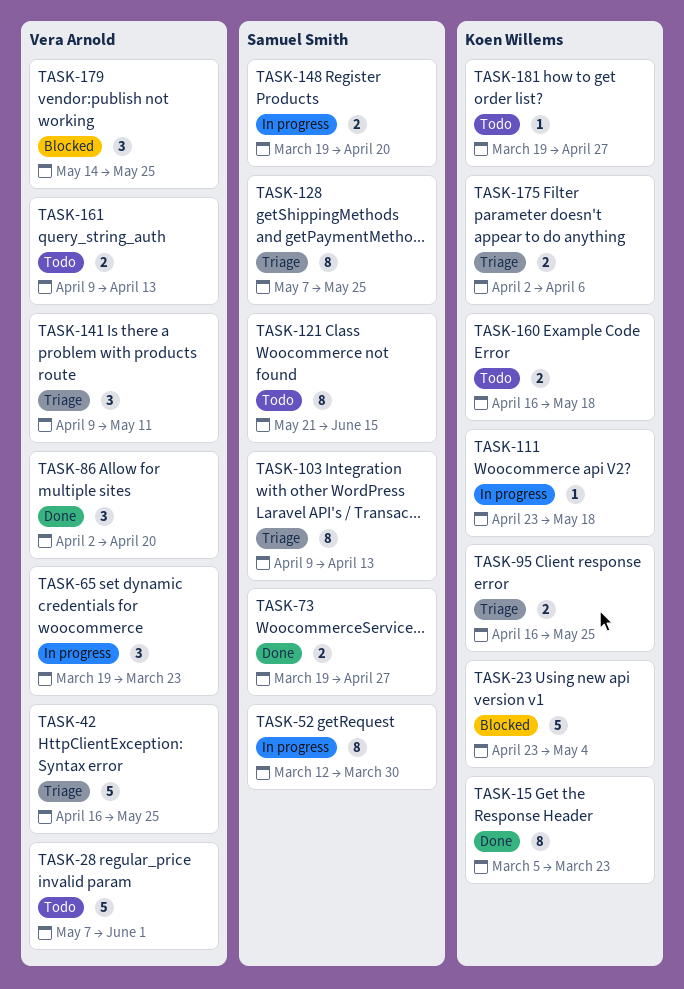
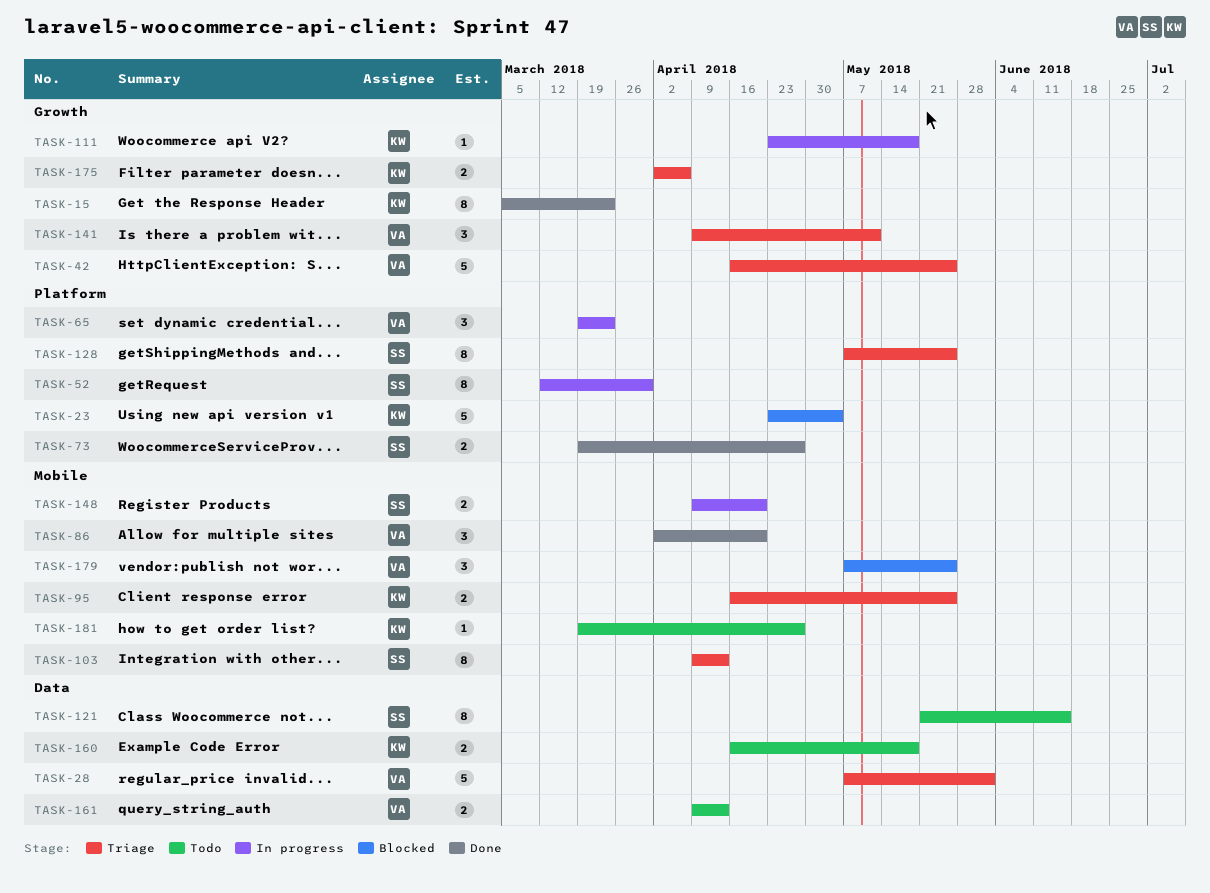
TASK-28, status: Todo -> Triage
TASK-148, start: Mar 19 -> Apr 9
TASK-179, start: May 14 -> May 7

